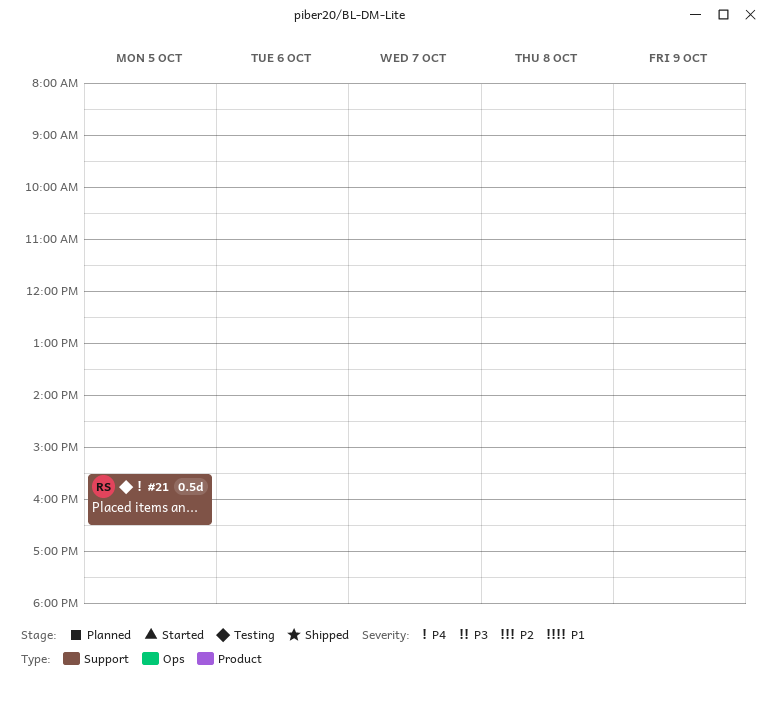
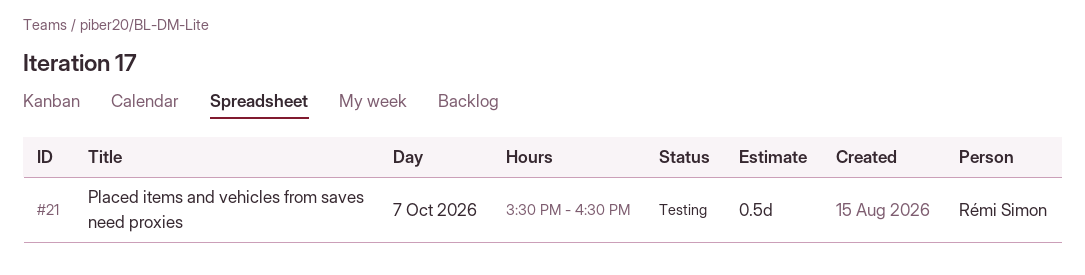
#21, day: Oct 5 -> Oct 7

